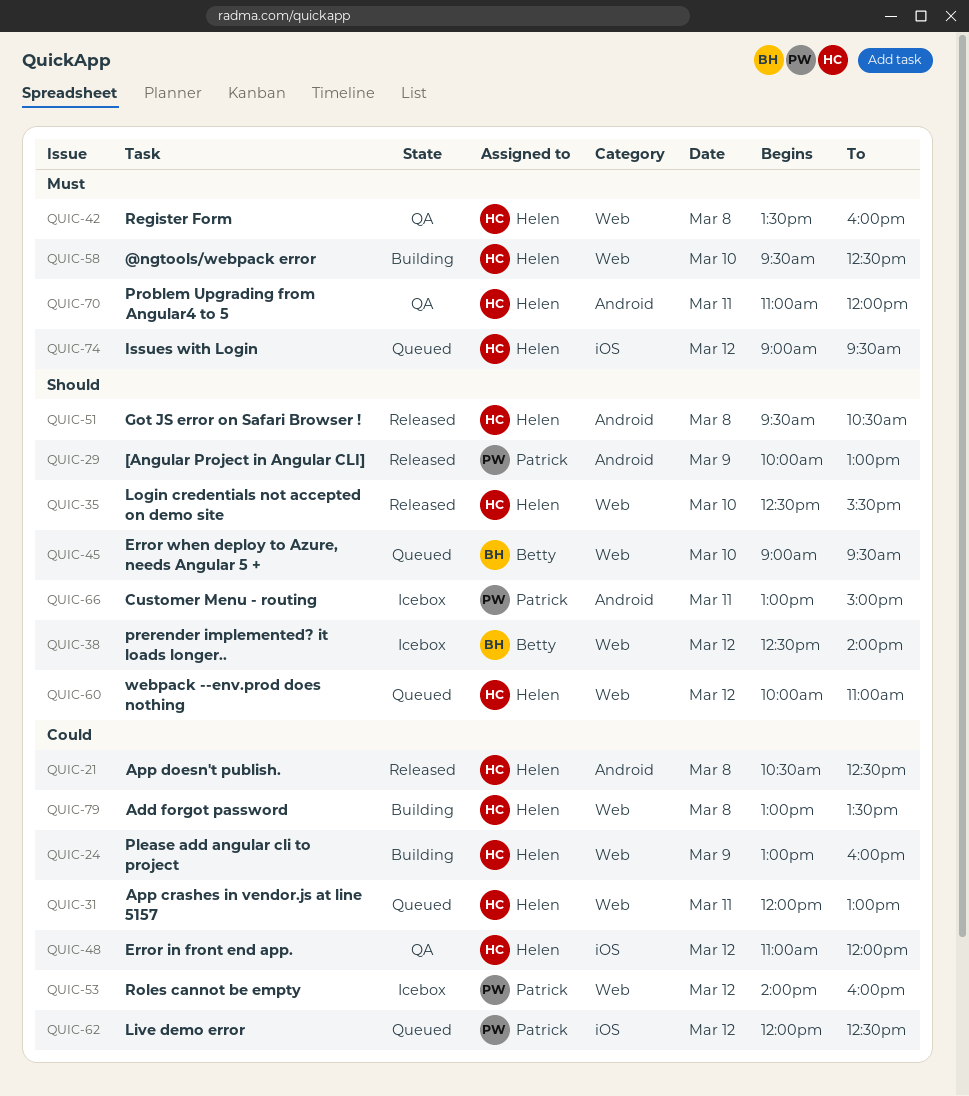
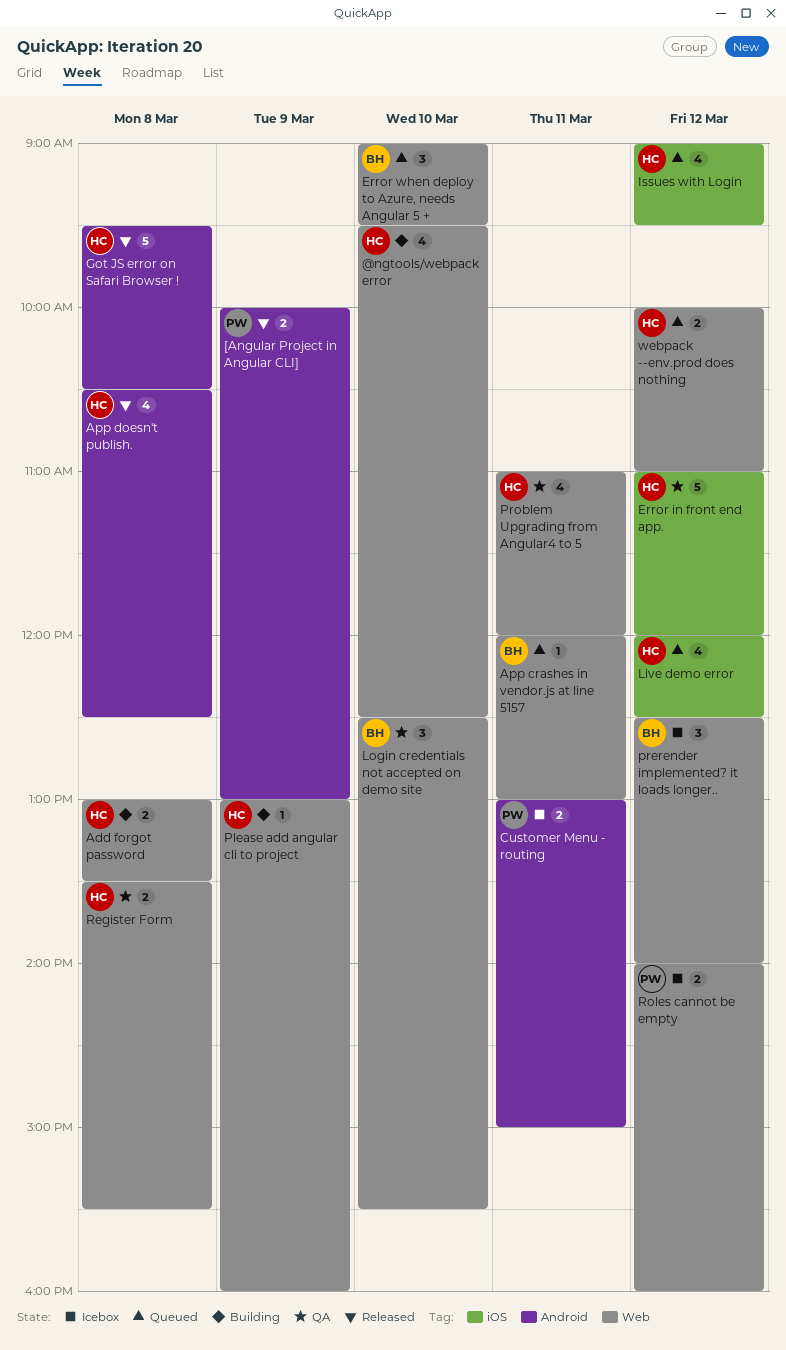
App crashes in vendor.js at line 5157, owner: Helen -> Betty
Live demo error, owner: Patrick -> Helen
Login credentials not accepted on demo site, status: Released -> QA
Login credentials not accepted on demo site, owner: Helen -> Betty
Problem Upgrading from Angular4 to 5, label: Android -> Web
Register Form, ends: 16:00 -> 15:30

